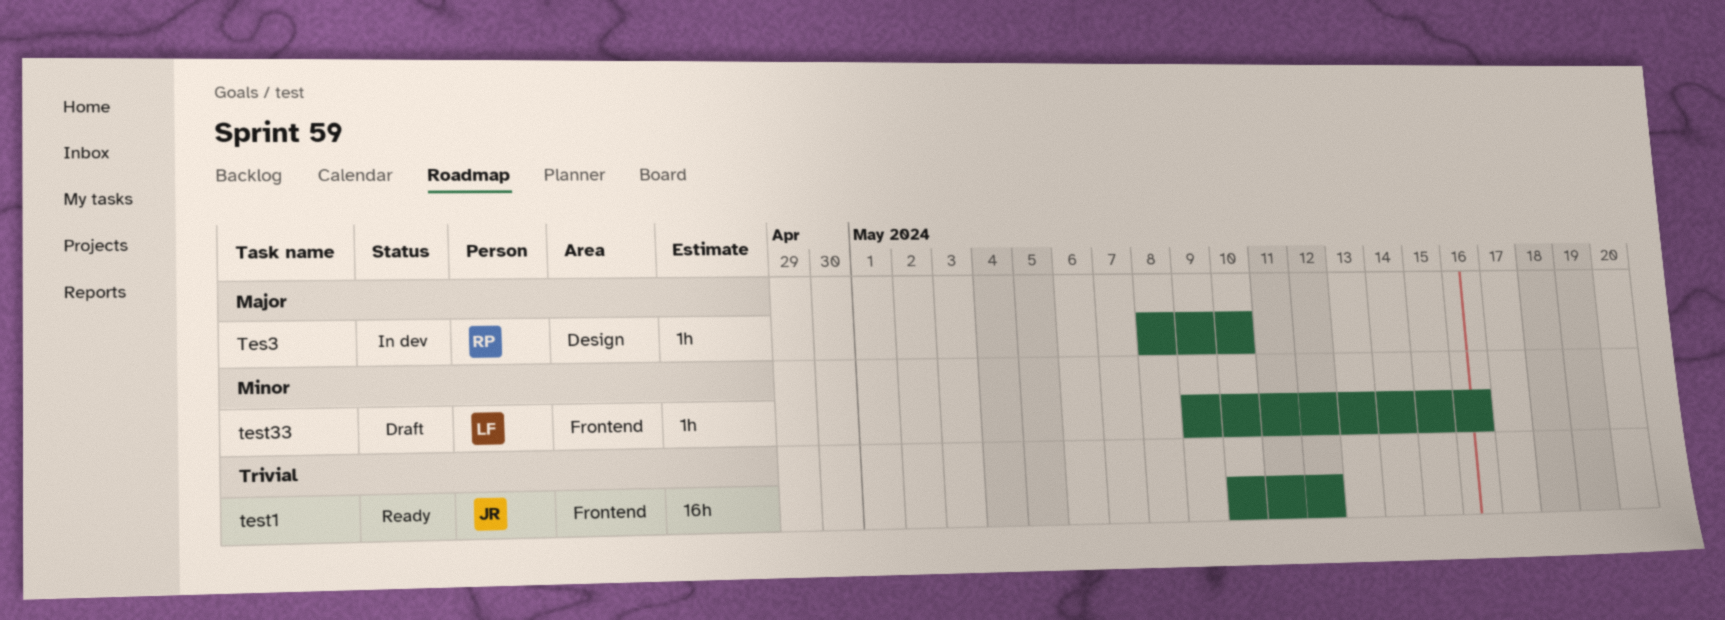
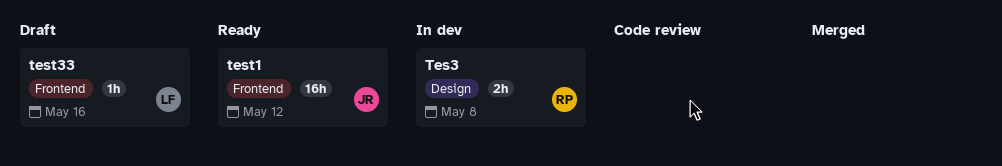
Tes3, estimate: 1h -> 2h
Tes3, due: May 10 -> May 8

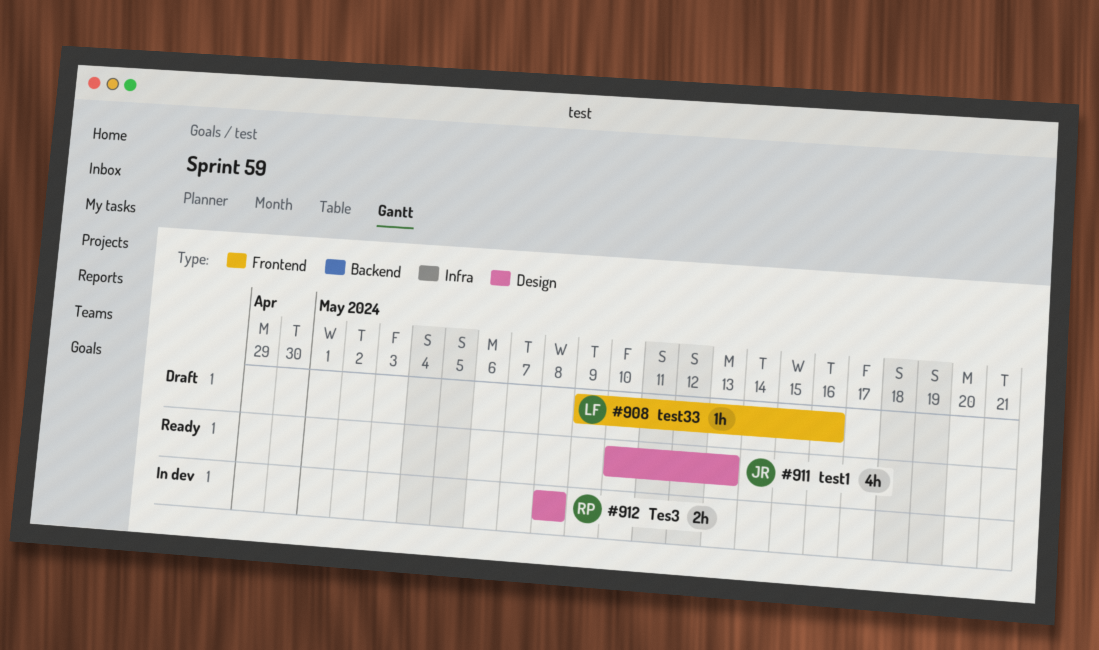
test1, label: Frontend -> Design
test1, estimate: 16h -> 4h
test1, due: May 12 -> May 13

